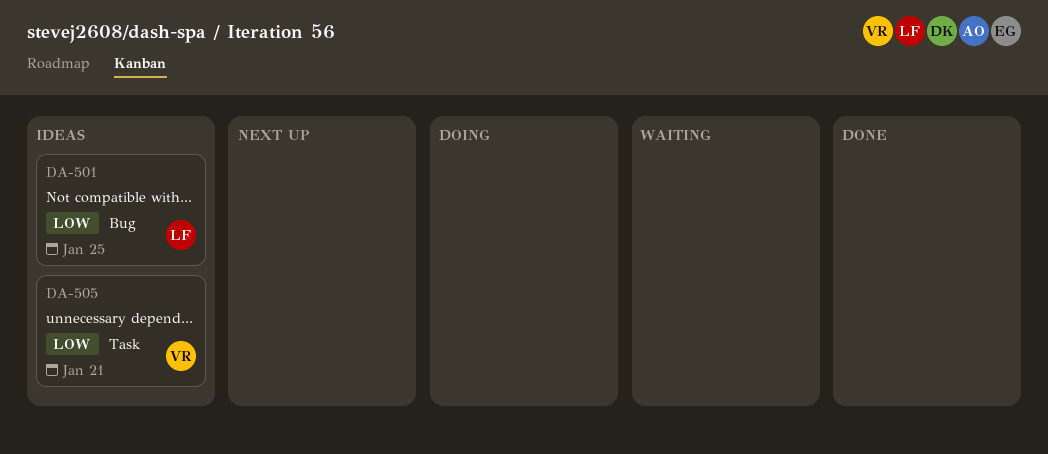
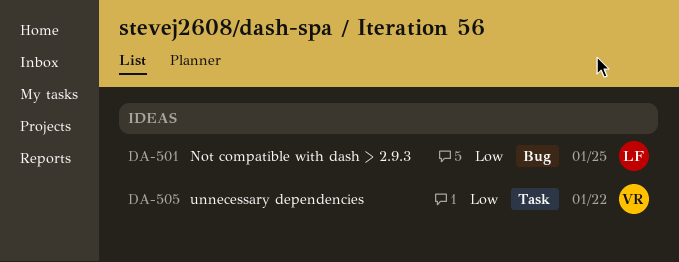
DA-505, due: Jan 21 -> Jan 22

